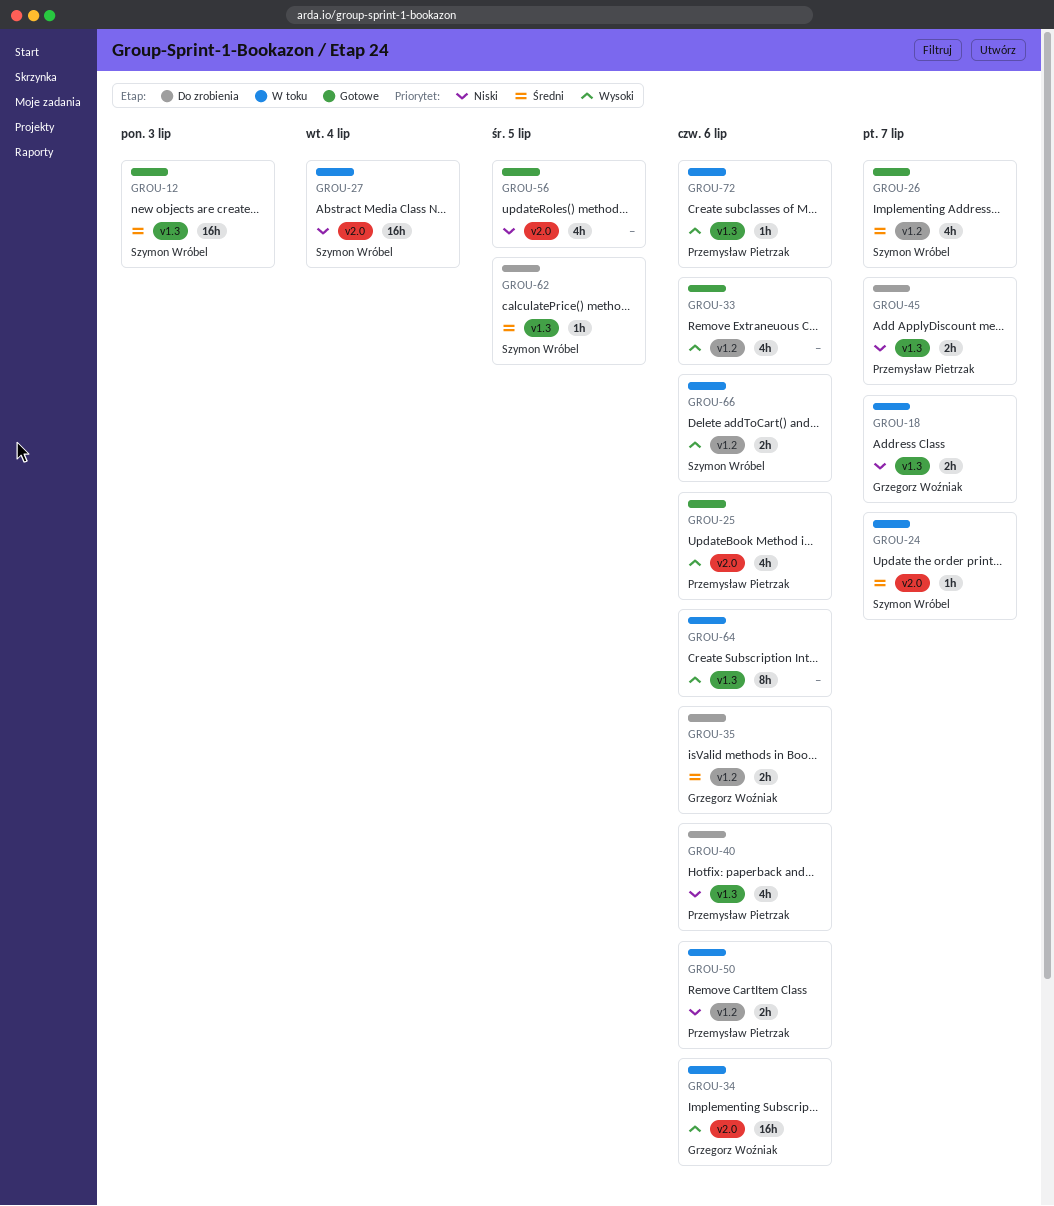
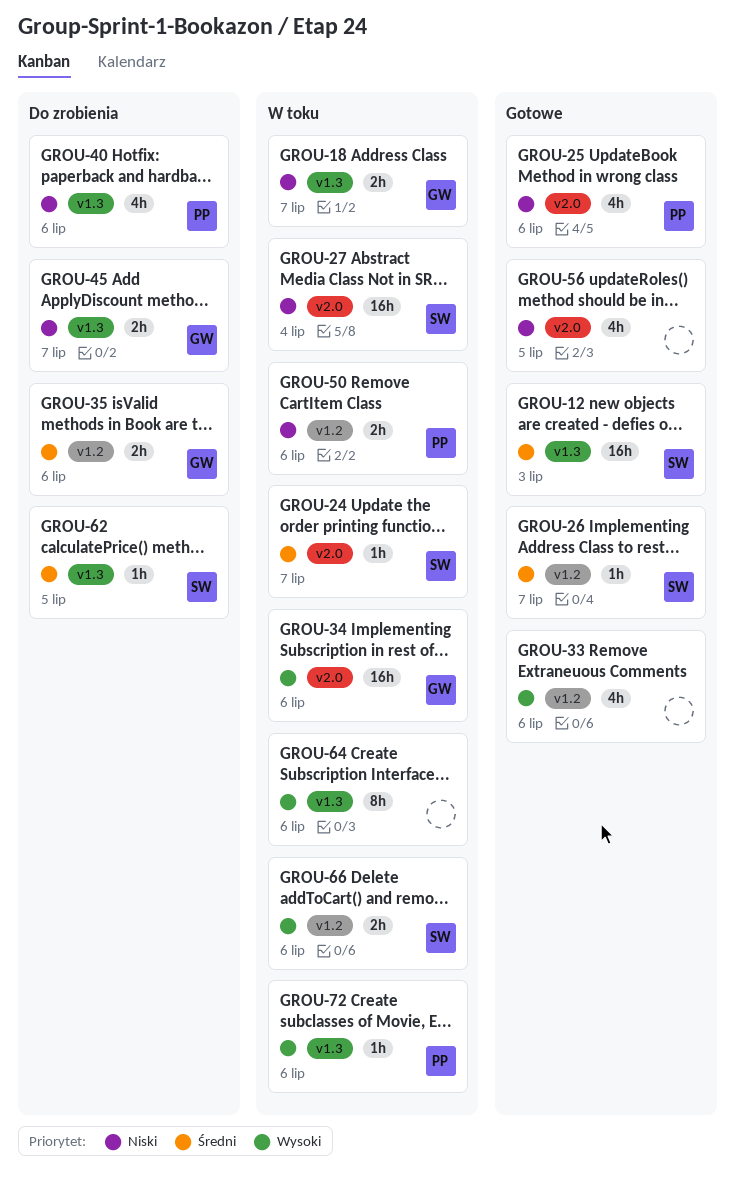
GROU-25, priority: Wysoki -> Niski
GROU-26, estimate: 4h -> 1h
GROU-45, owner: Przemysław Pietrzak -> Grzegorz Woźniak

